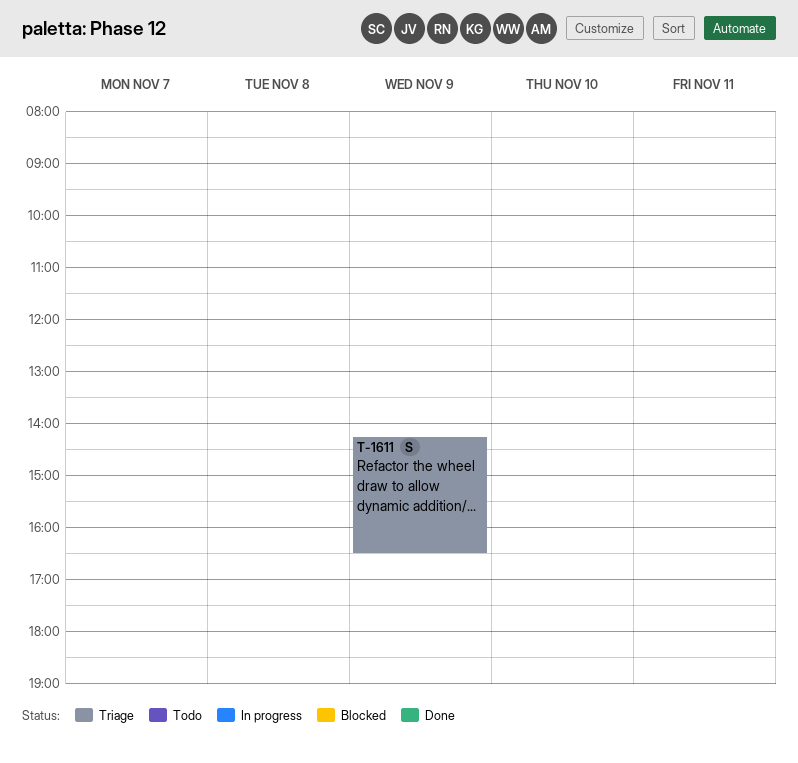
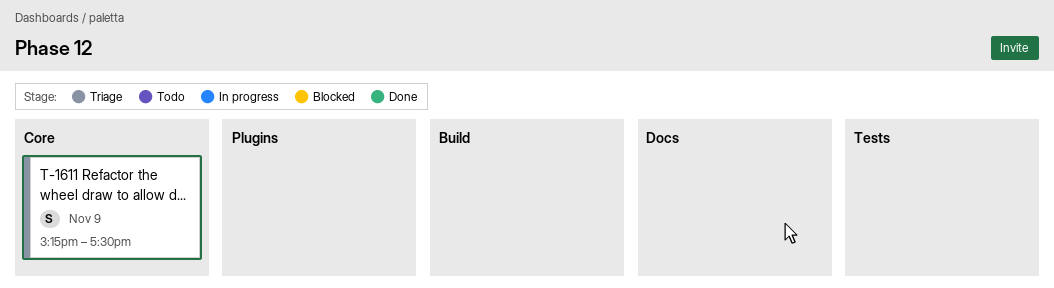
T-1611, begins: 14:15 -> 15:15
T-1611, ends: 16:30 -> 17:30

